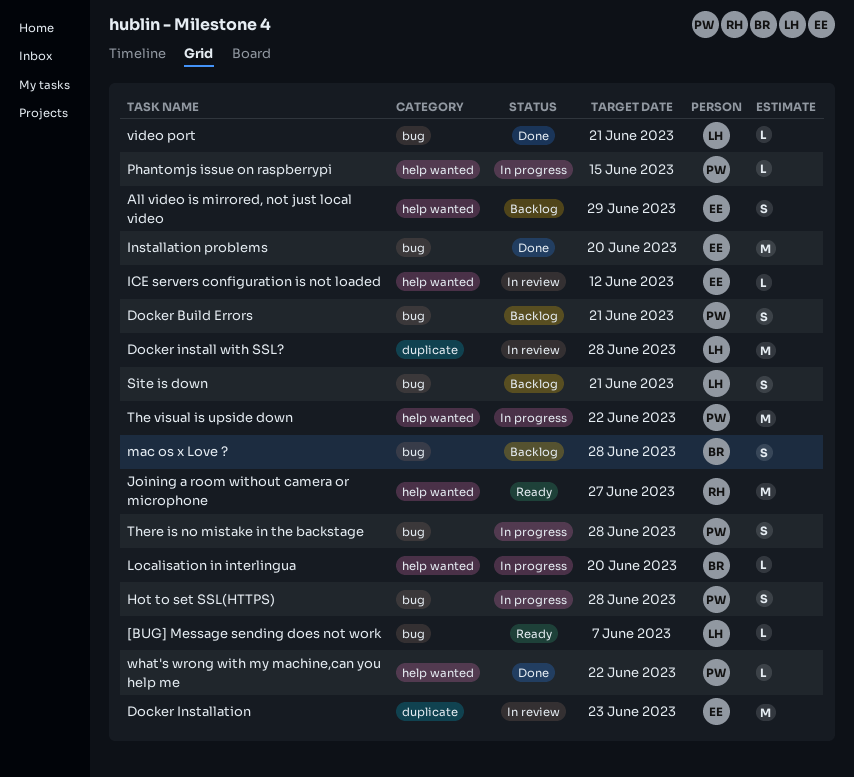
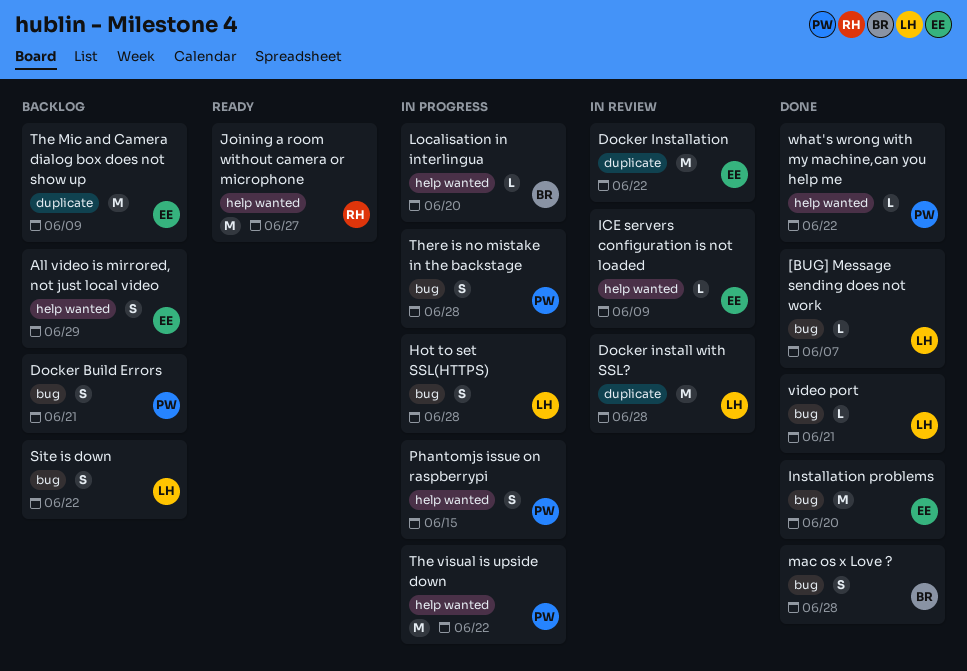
[BUG] Message sending does not work, status: Ready -> Done
Docker Installation, due: Jun 23 -> Jun 22
Hot to set SSL(HTTPS), owner: PW -> LH
ICE servers configuration is not loaded, due: Jun 12 -> Jun 9
mac os x Love ?, status: Backlog -> Done
Phantomjs issue on raspberrypi, estimate: L -> S
Site is down, due: Jun 21 -> Jun 22
The Mic and Camera dialog box does not show up: none -> present

